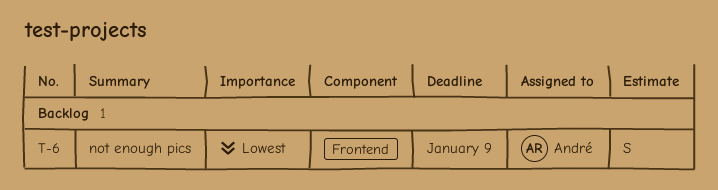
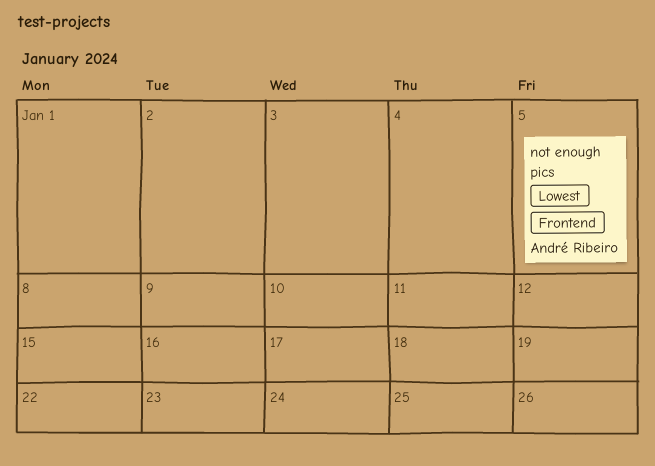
not enough pics, due: Jan 9 -> Jan 5

